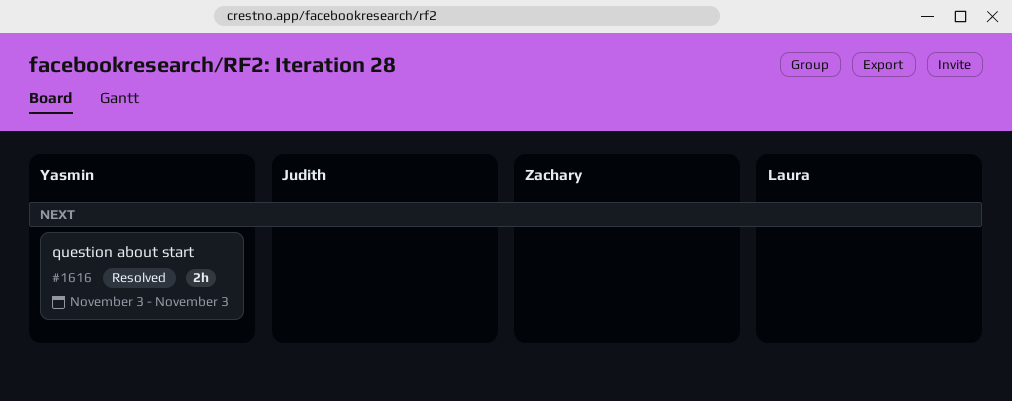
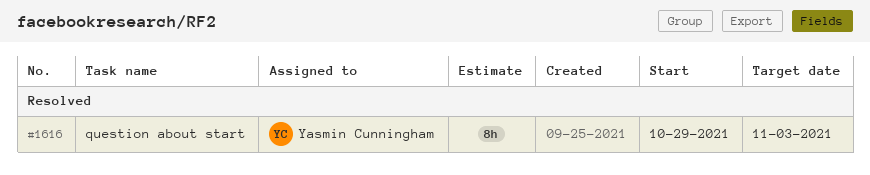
#1616, estimate: 2h -> 8h
#1616, start: Nov 3 -> Oct 29

